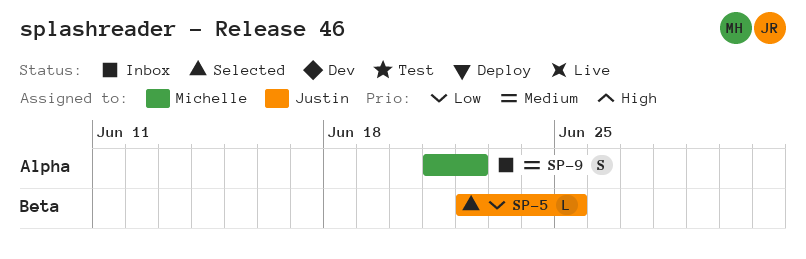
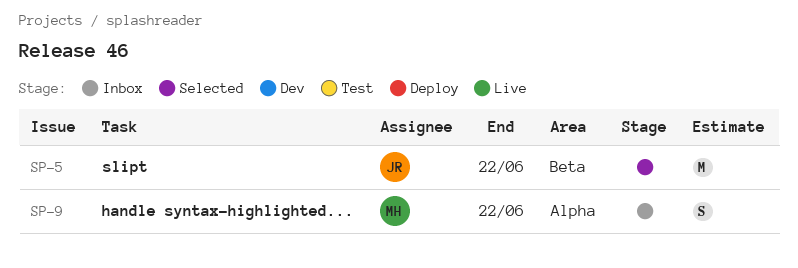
SP-5, estimate: L -> M
SP-5, due: Jun 25 -> Jun 22

